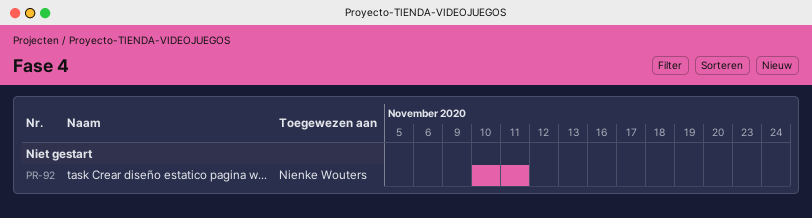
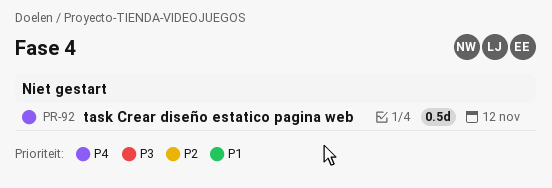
PR-92, due: Nov 11 -> Nov 12

